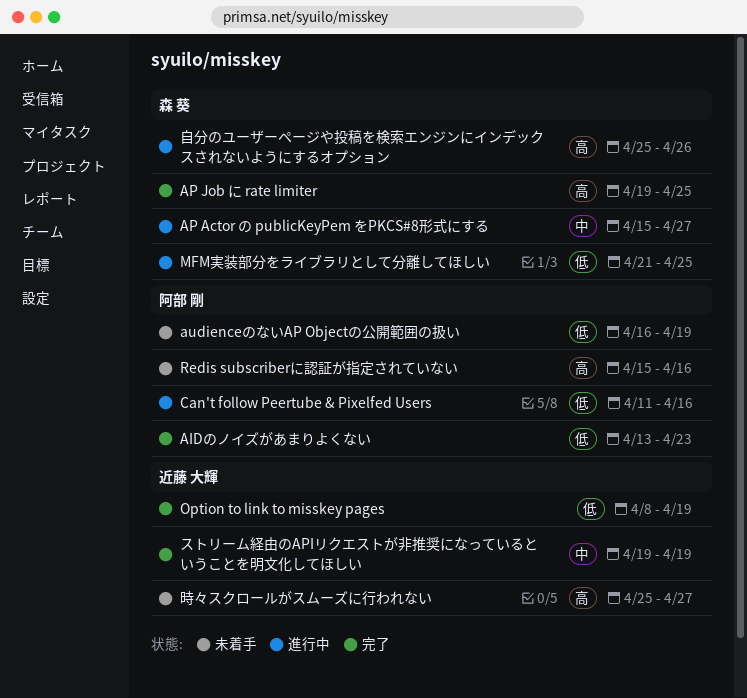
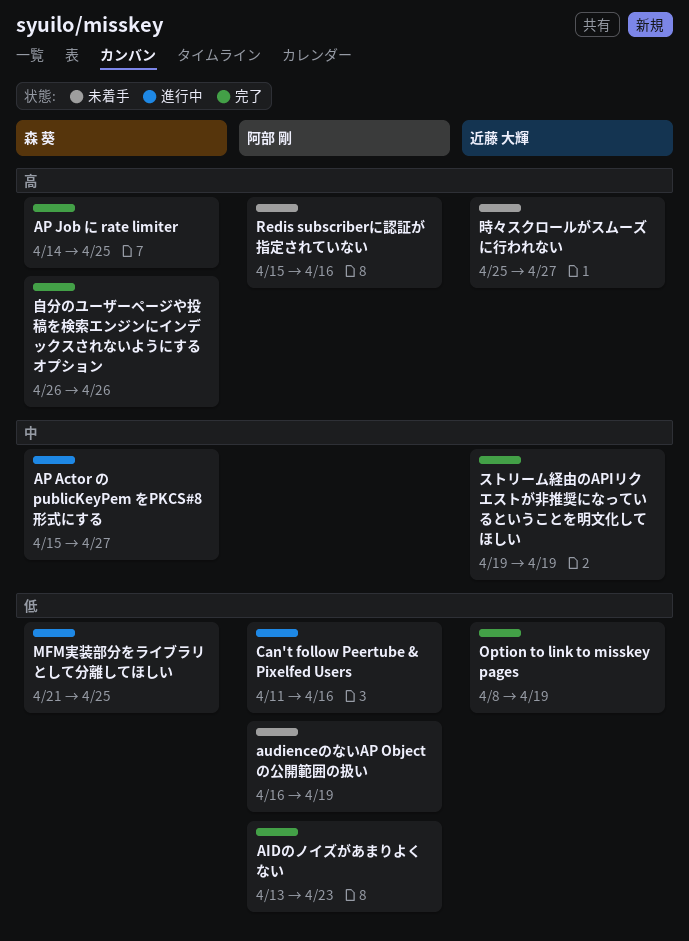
AP Job に rate limiter, start: Apr 19 -> Apr 14
自分のユーザーページや投稿を検索エンジンにインデックスされないようにするオプション, status: 進行中 -> 完了
自分のユーザーページや投稿を検索エンジンにインデックスされないようにするオプション, start: Apr 25 -> Apr 26

